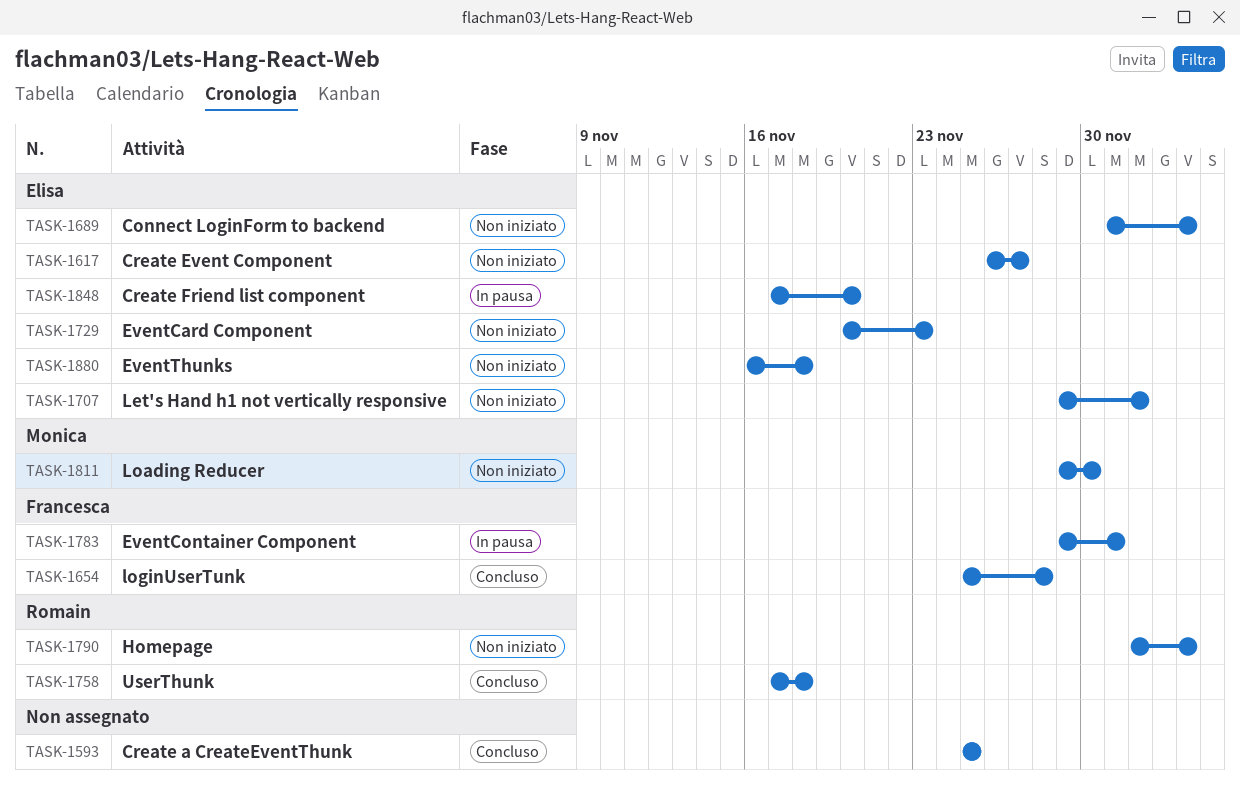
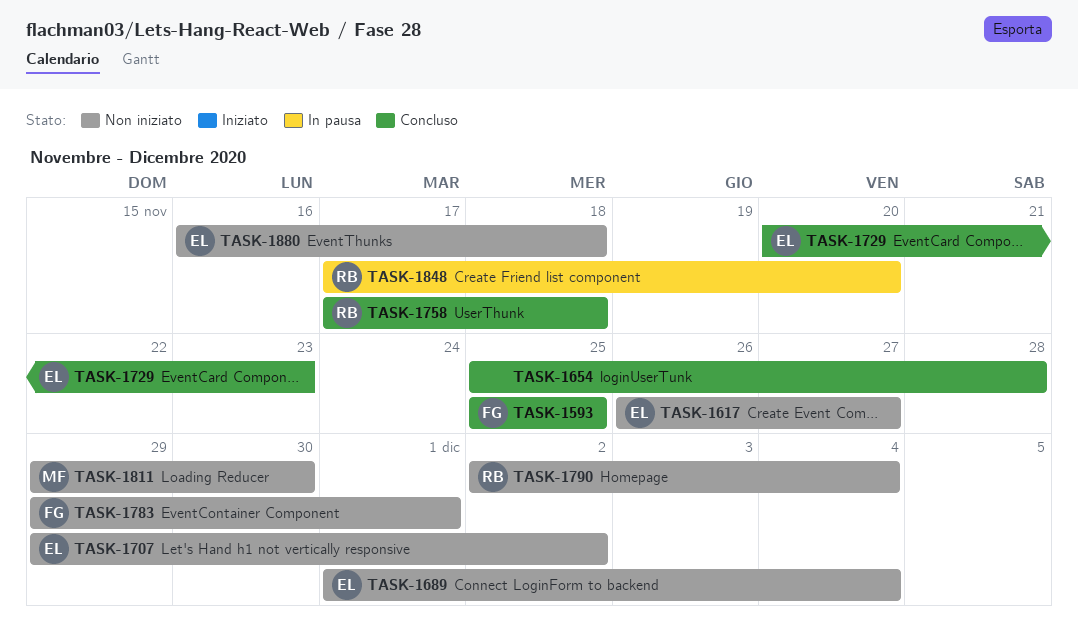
TASK-1593, owner: none -> Francesca
TASK-1654, owner: Francesca -> none
TASK-1729, status: Non iniziato -> Concluso
TASK-1783, status: In pausa -> Non iniziato
TASK-1848, owner: Elisa -> Romain

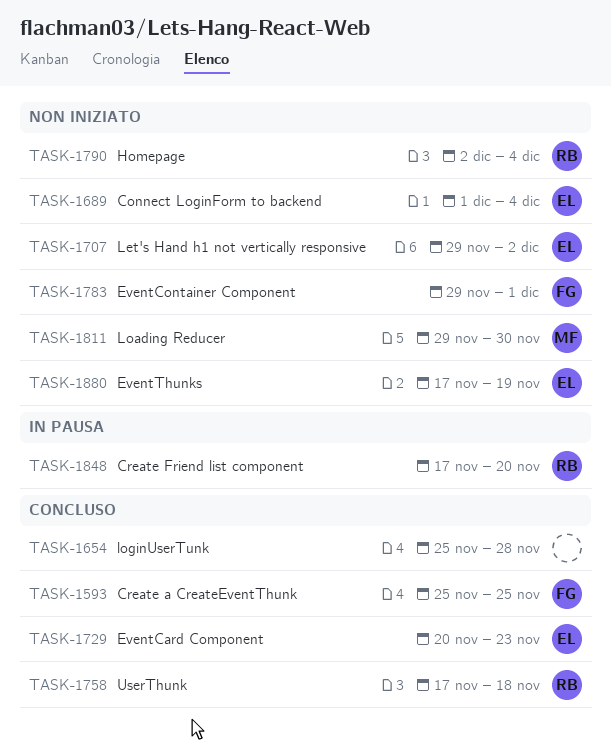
TASK-1617: present -> none
TASK-1880, start: Nov 16 -> Nov 17
TASK-1880, due: Nov 18 -> Nov 19

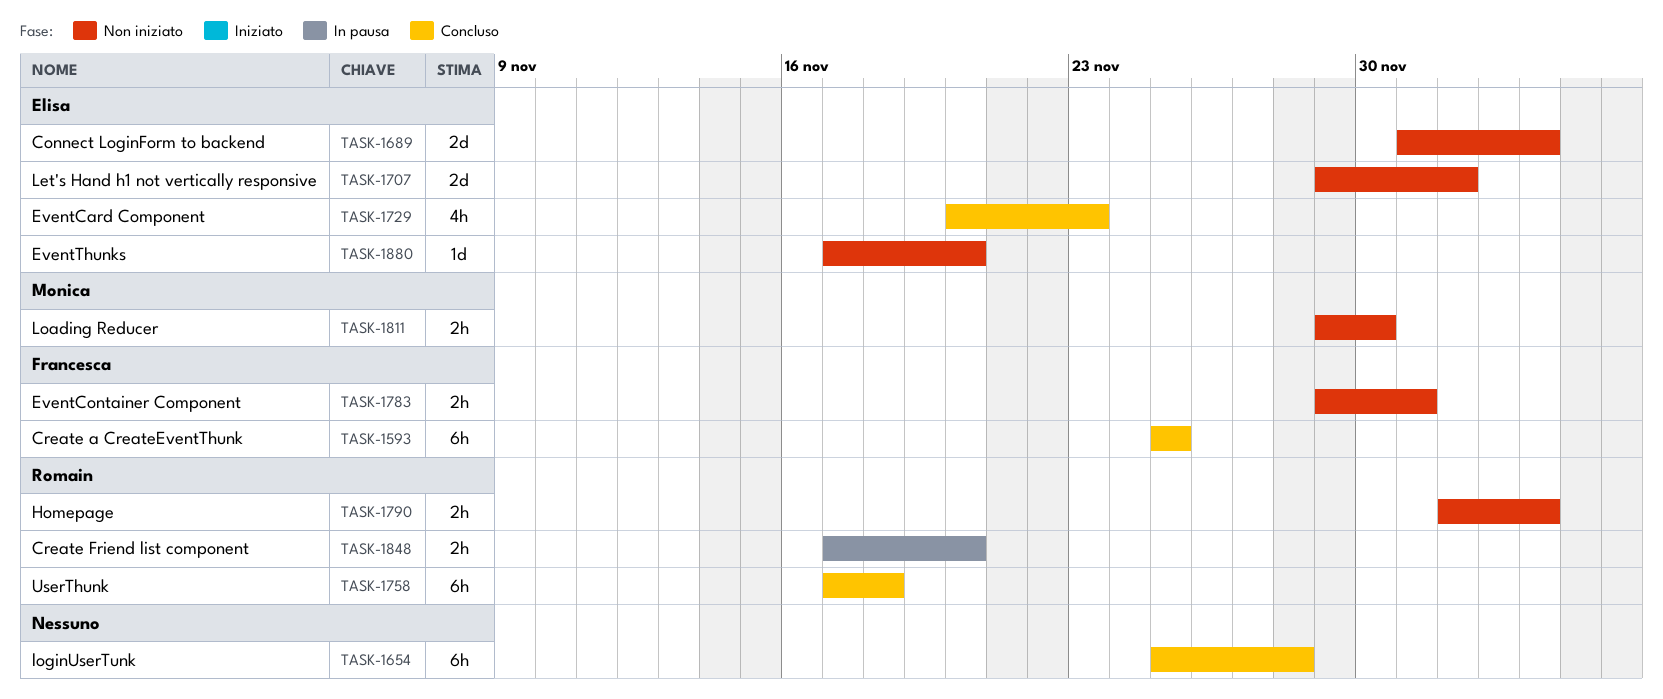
TASK-1880, due: Nov 19 -> Nov 20

